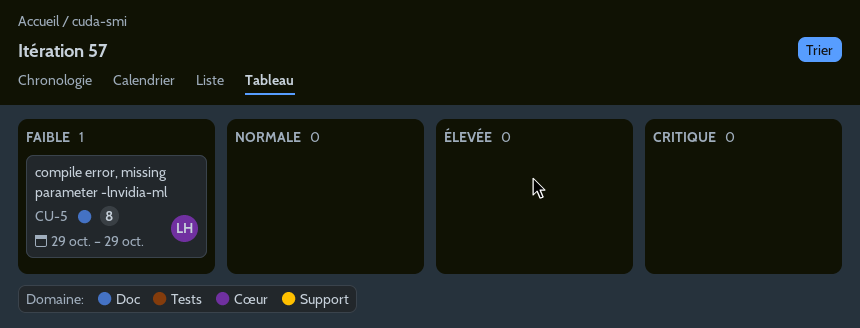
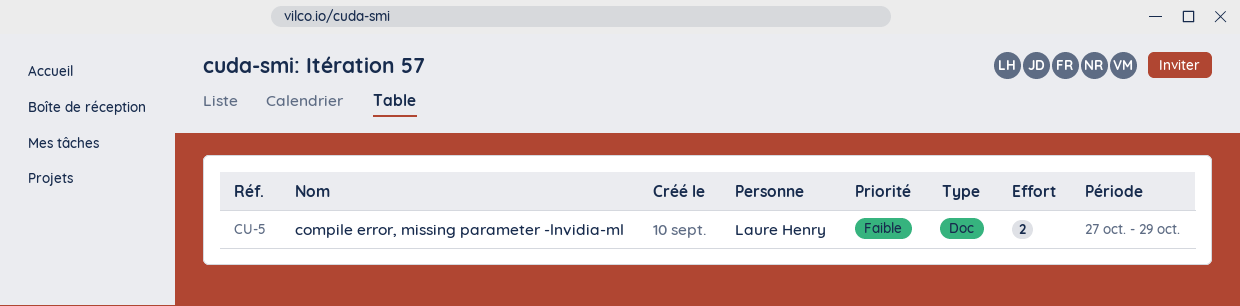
CU-5, estimate: 8 -> 2
CU-5, start: Oct 29 -> Oct 27

